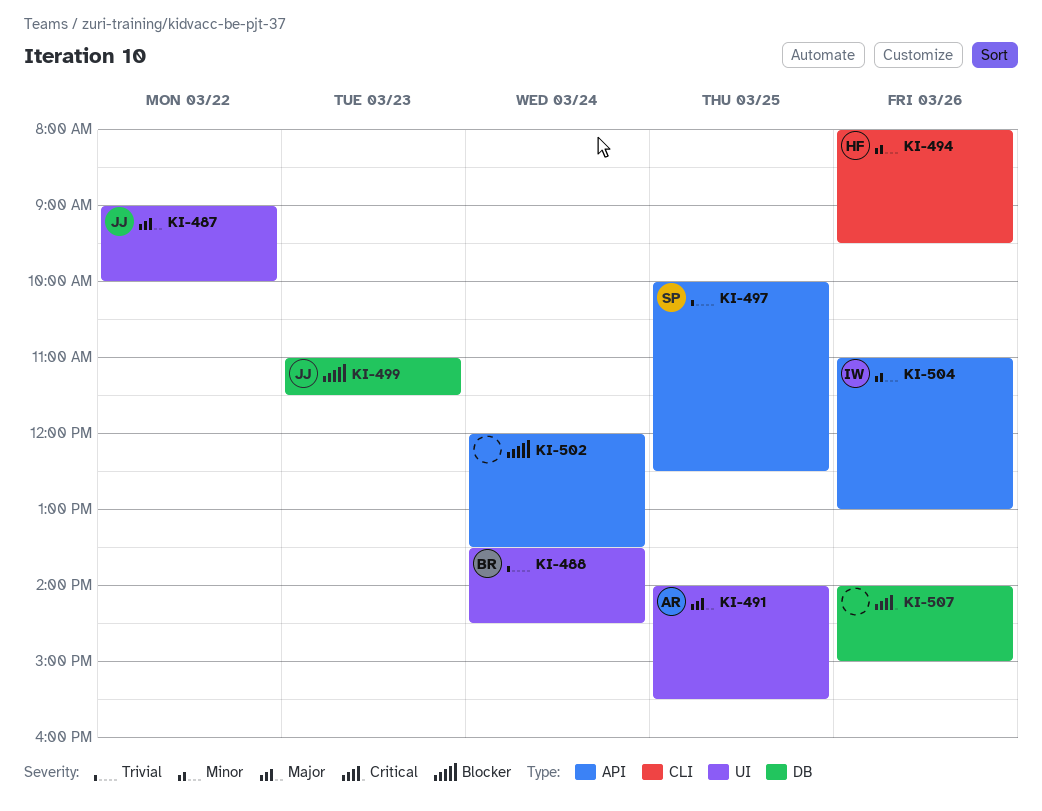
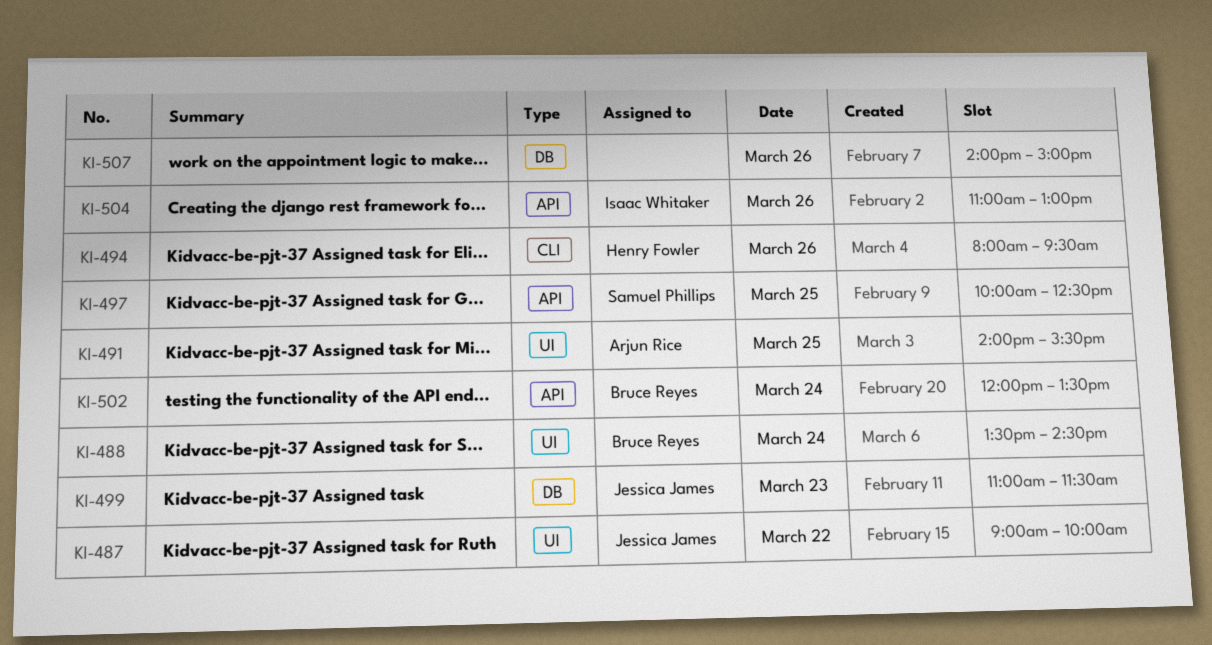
KI-502, owner: none -> Bruce Reyes

